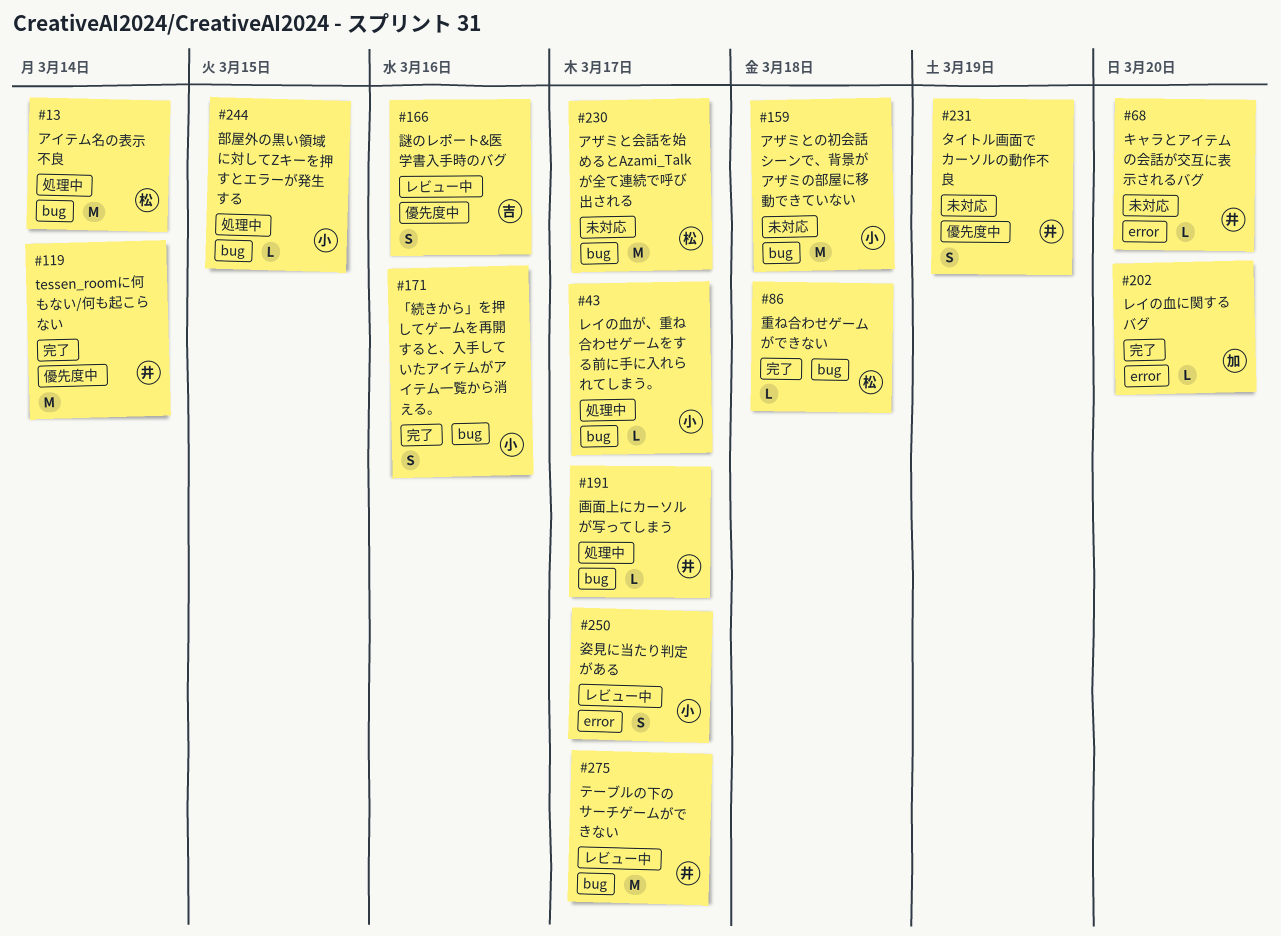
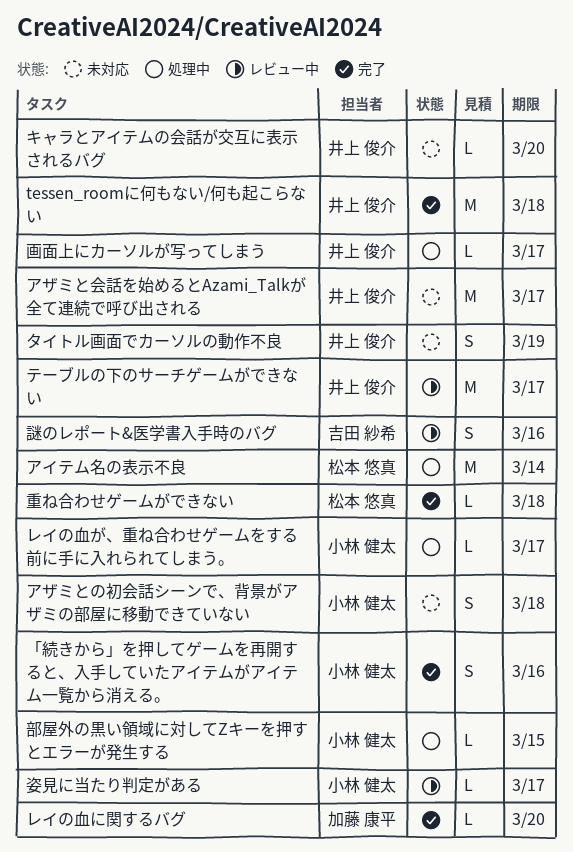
tessen_roomに何もない/何も起こらない, due: Mar 14 -> Mar 18
アザミとの初会話シーンで、背景がアザミの部屋に移動できていない, estimate: M -> S
アザミと会話を始めるとAzami_Talkが全て連続で呼び出される, owner: 松本 悠真 -> 井上 俊介
姿見に当たり判定がある, estimate: S -> L

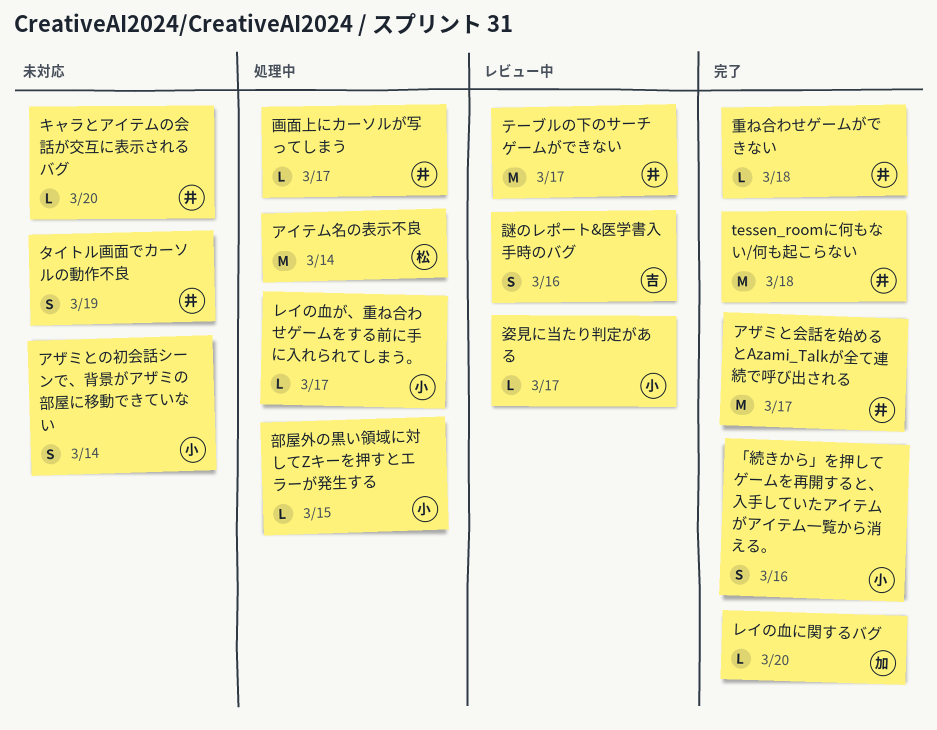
アザミとの初会話シーンで、背景がアザミの部屋に移動できていない, due: Mar 18 -> Mar 14
アザミと会話を始めるとAzami_Talkが全て連続で呼び出される, status: 未対応 -> 完了
重ね合わせゲームができない, owner: 松本 悠真 -> 井上 俊介

